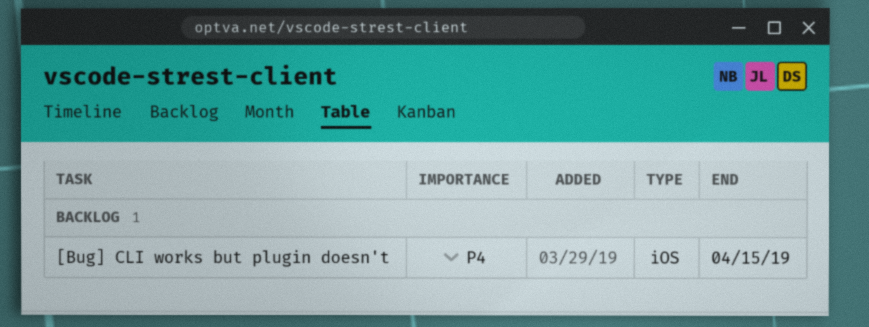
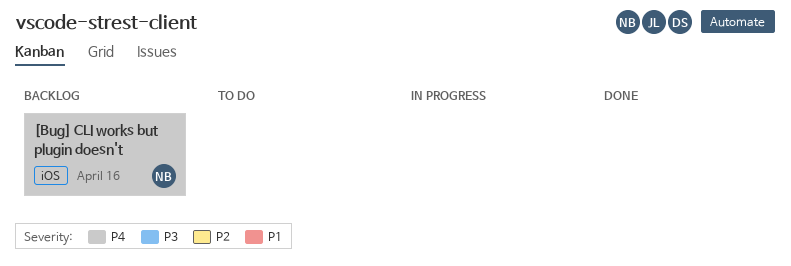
[Bug] CLI works but plugin doesn't, due: Apr 15 -> Apr 16

